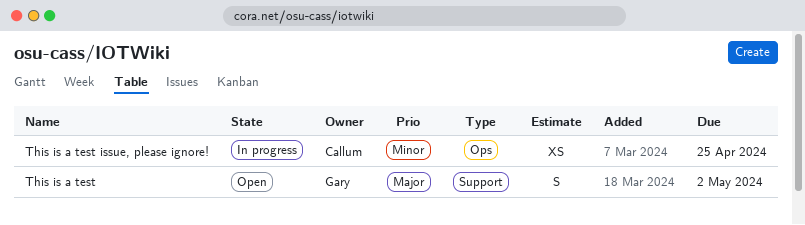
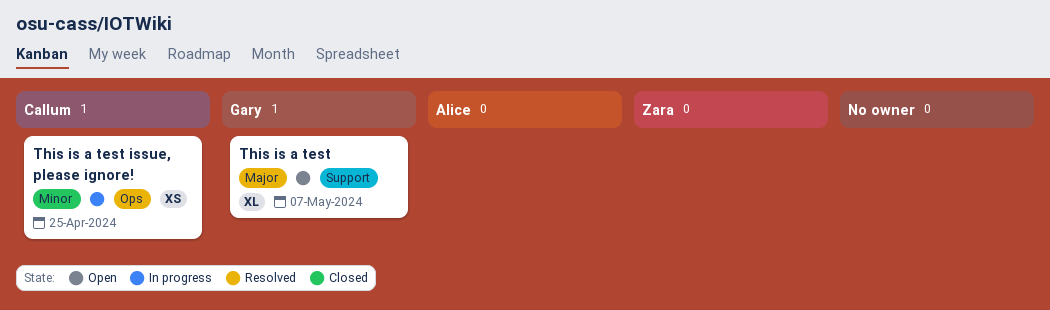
This is a test, estimate: S -> XL
This is a test, due: May 2 -> May 7

